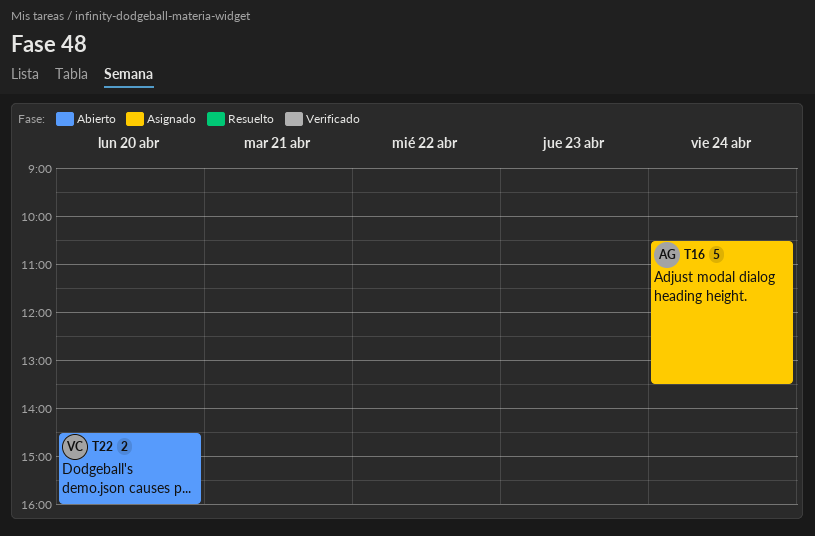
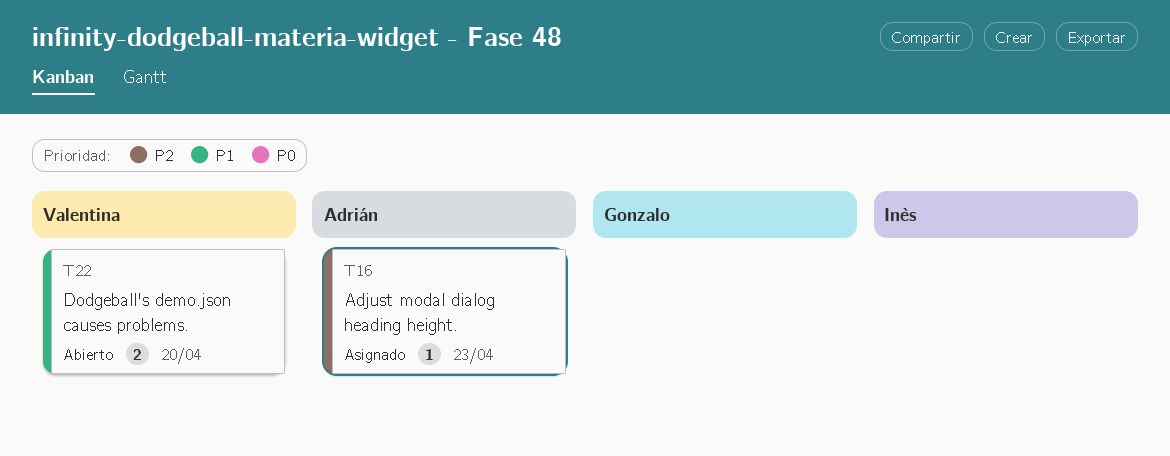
T16, estimate: 5 -> 1
T16, day: Apr 24 -> Apr 23

